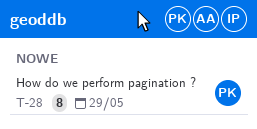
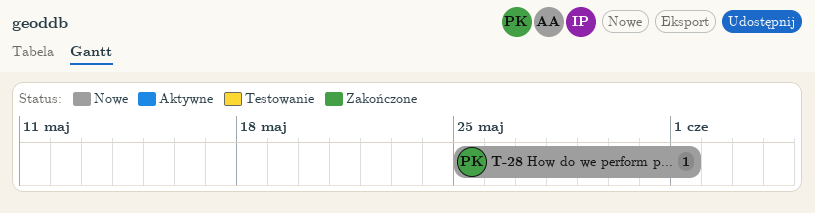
T-28, estimate: 8 -> 1
T-28, due: May 29 -> Jun 1

